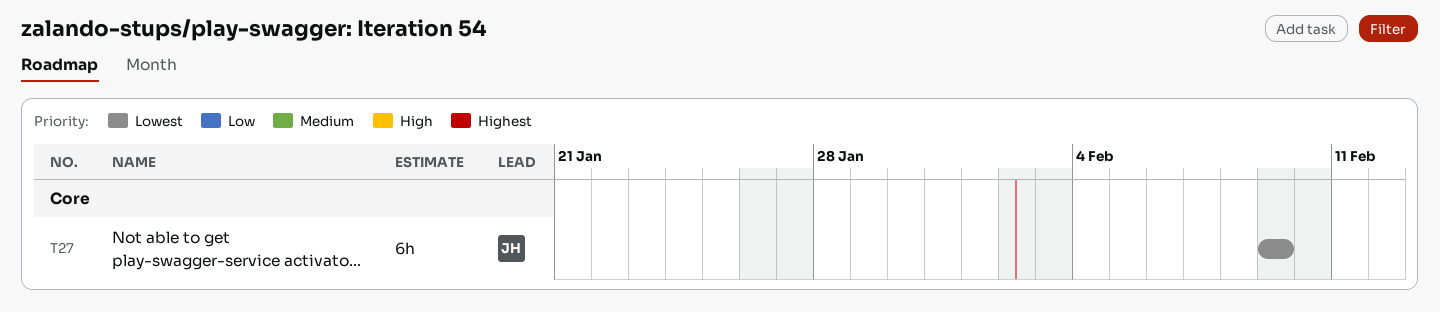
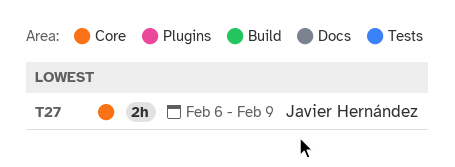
T27, estimate: 6h -> 2h
T27, start: Feb 9 -> Feb 6

